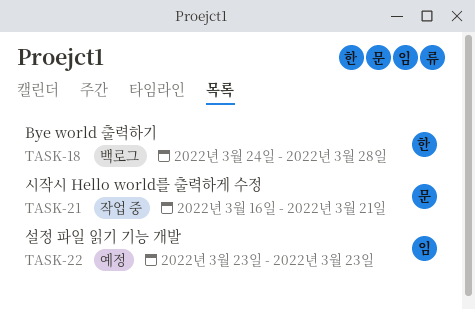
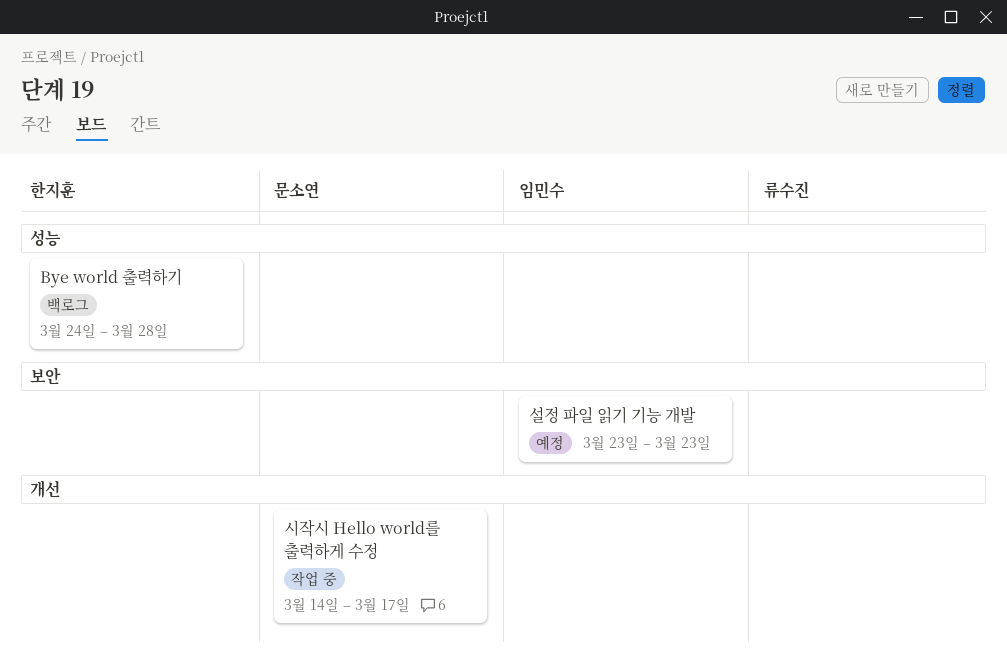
시작시 Hello world를 출력하게 수정, start: Mar 16 -> Mar 14
시작시 Hello world를 출력하게 수정, due: Mar 21 -> Mar 17

